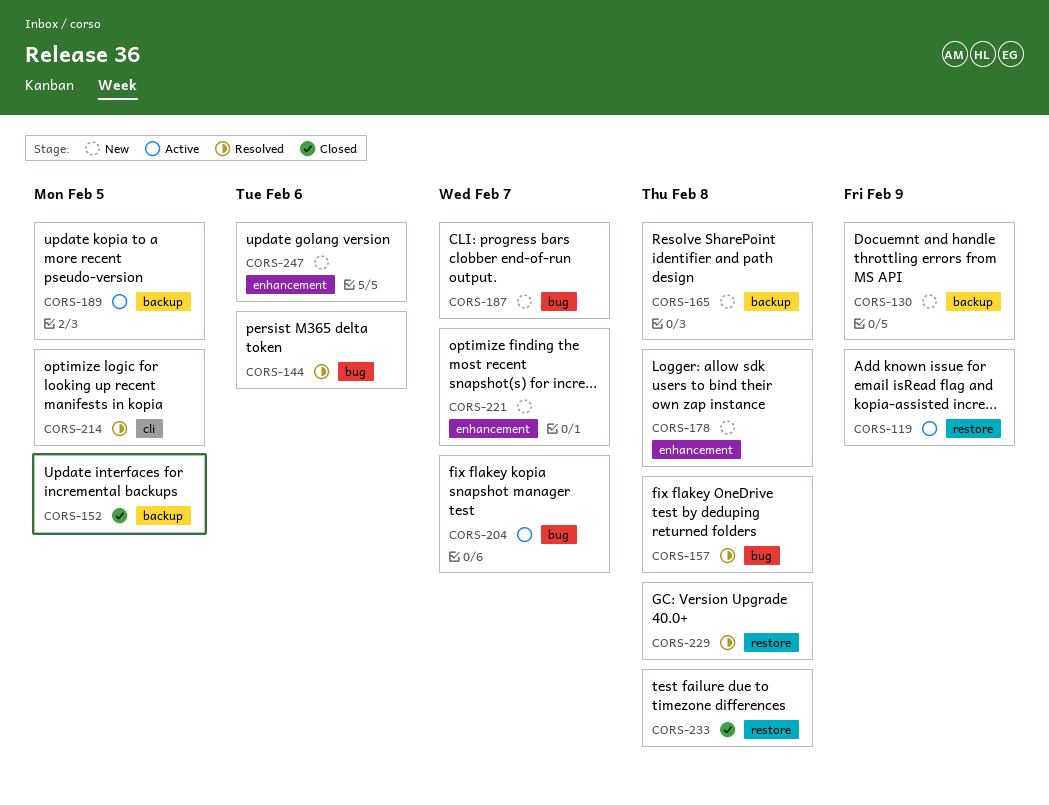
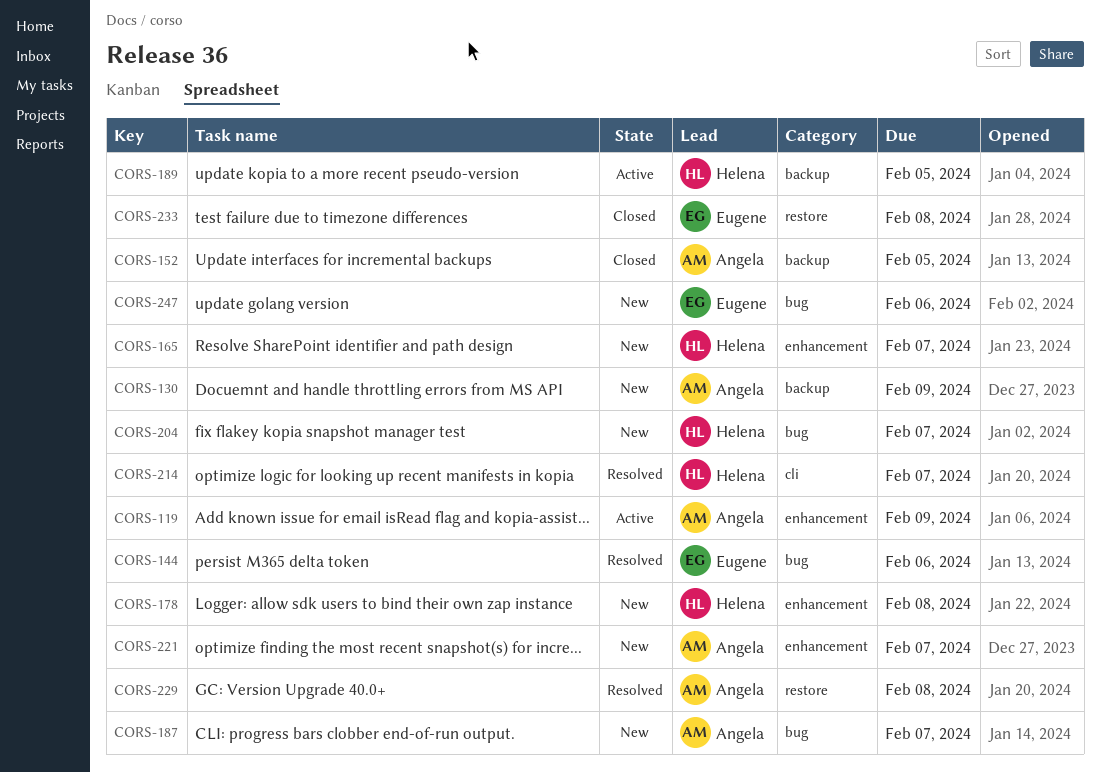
CORS-119, label: restore -> enhancement
CORS-157: present -> none
CORS-165, label: backup -> enhancement
CORS-165, due: Feb 8 -> Feb 7
CORS-204, status: Active -> New
CORS-214, due: Feb 5 -> Feb 7
CORS-247, label: enhancement -> bug

